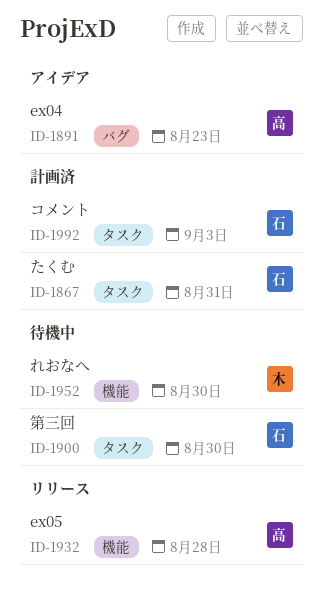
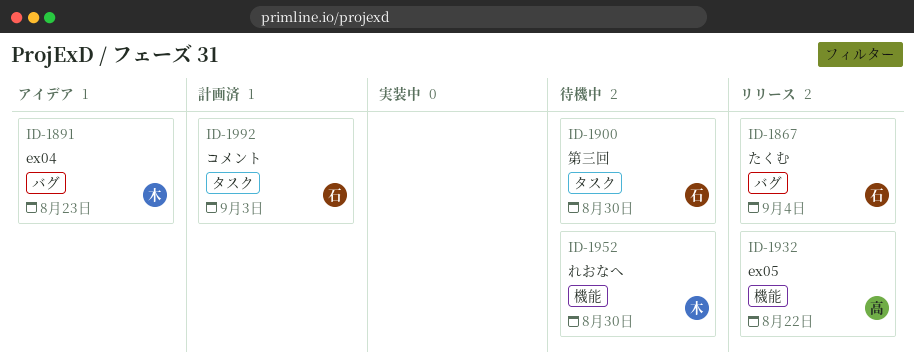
ID-1867, status: 計画済 -> リリース
ID-1867, label: タスク -> バグ
ID-1867, due: Aug 31 -> Sep 4
ID-1891, owner: 高 -> 木
ID-1932, due: Aug 28 -> Aug 22

